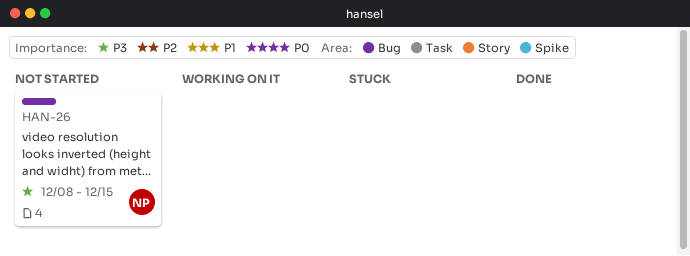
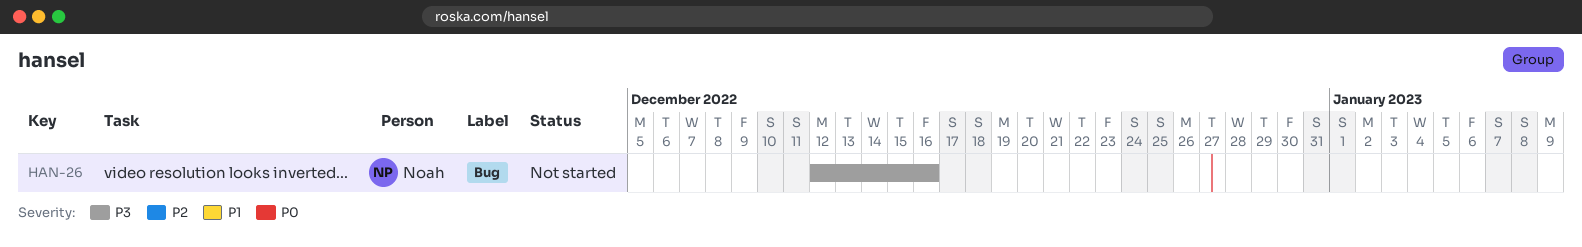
HAN-26, start: Dec 8 -> Dec 12
HAN-26, due: Dec 15 -> Dec 16

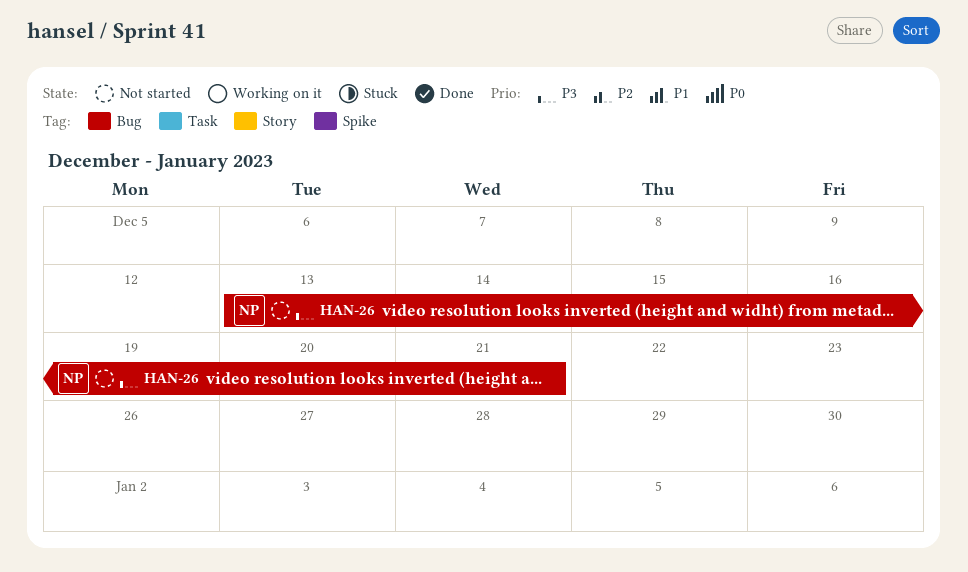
HAN-26, start: Dec 12 -> Dec 13
HAN-26, due: Dec 16 -> Dec 21

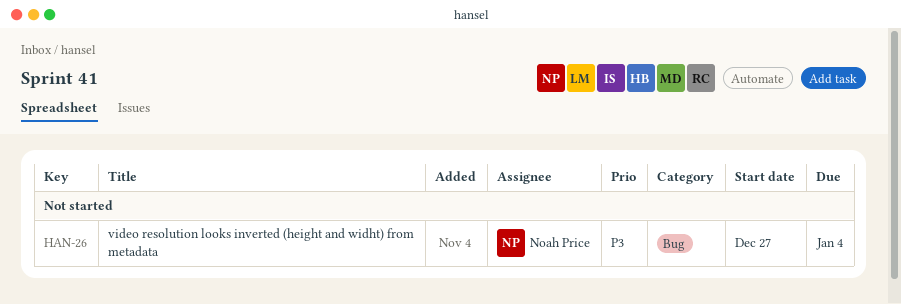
HAN-26, start: Dec 13 -> Dec 27
HAN-26, due: Dec 21 -> Jan 4

